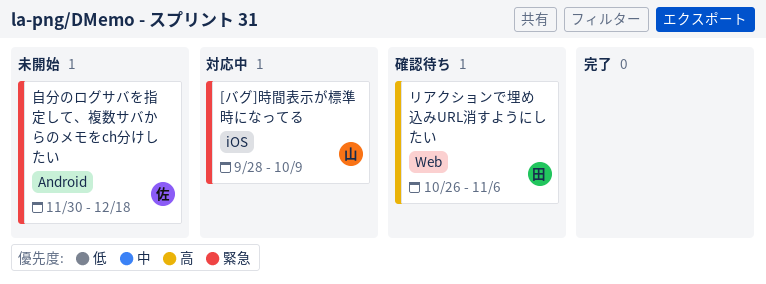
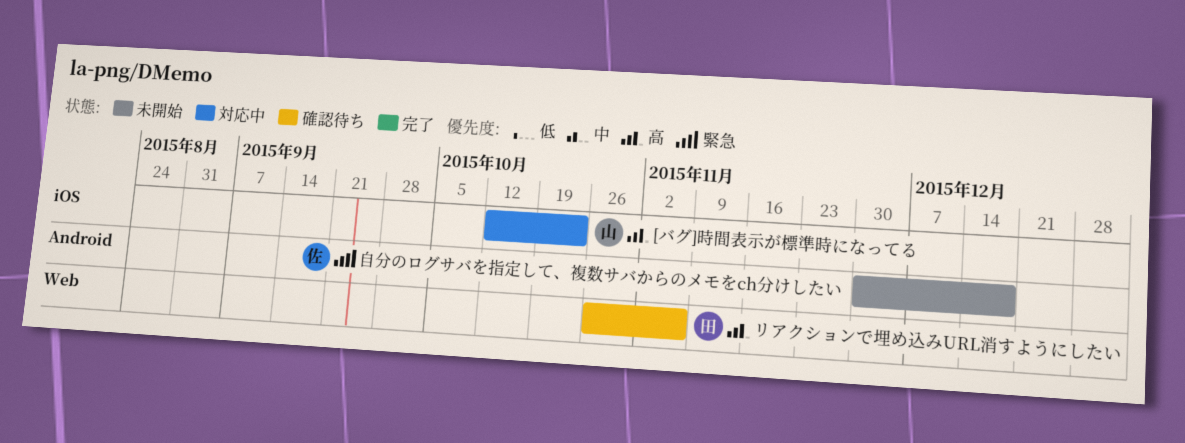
[バグ]時間表示が標準時になってる, priority: 緊急 -> 高
[バグ]時間表示が標準時になってる, start: Sep 28 -> Oct 12
[バグ]時間表示が標準時になってる, due: Oct 9 -> Oct 23

